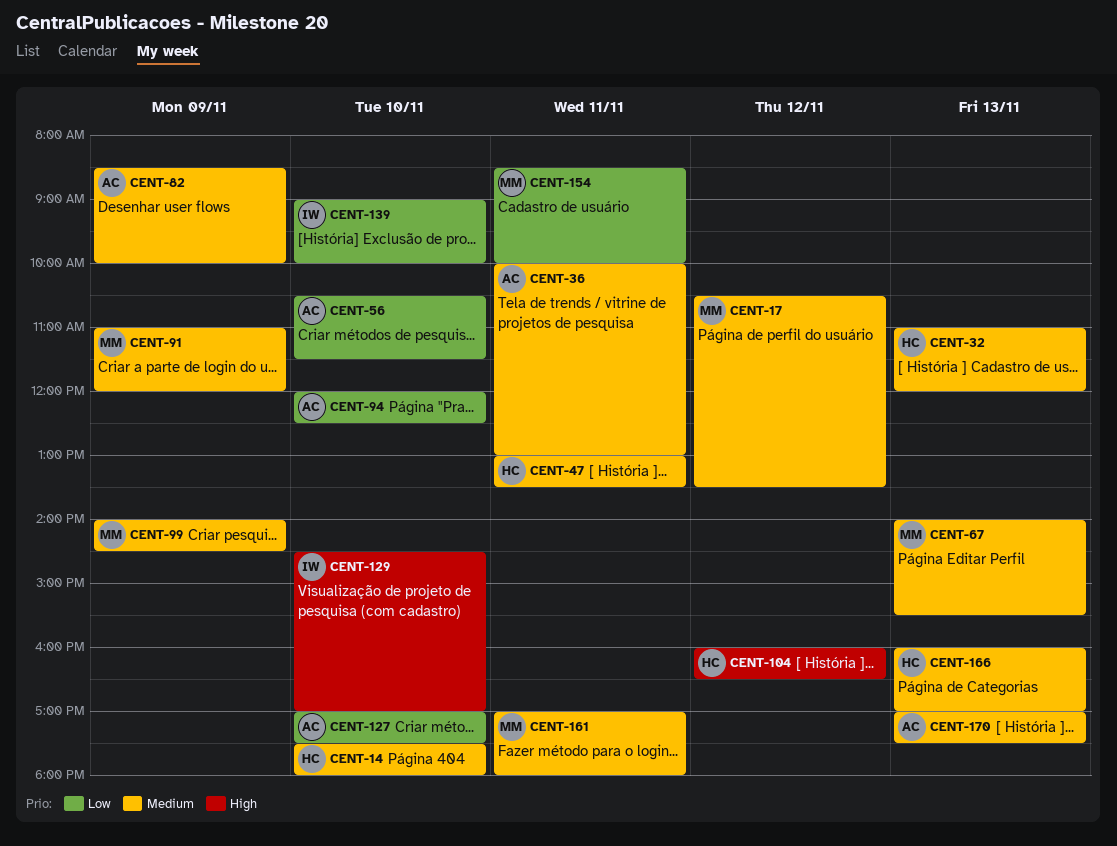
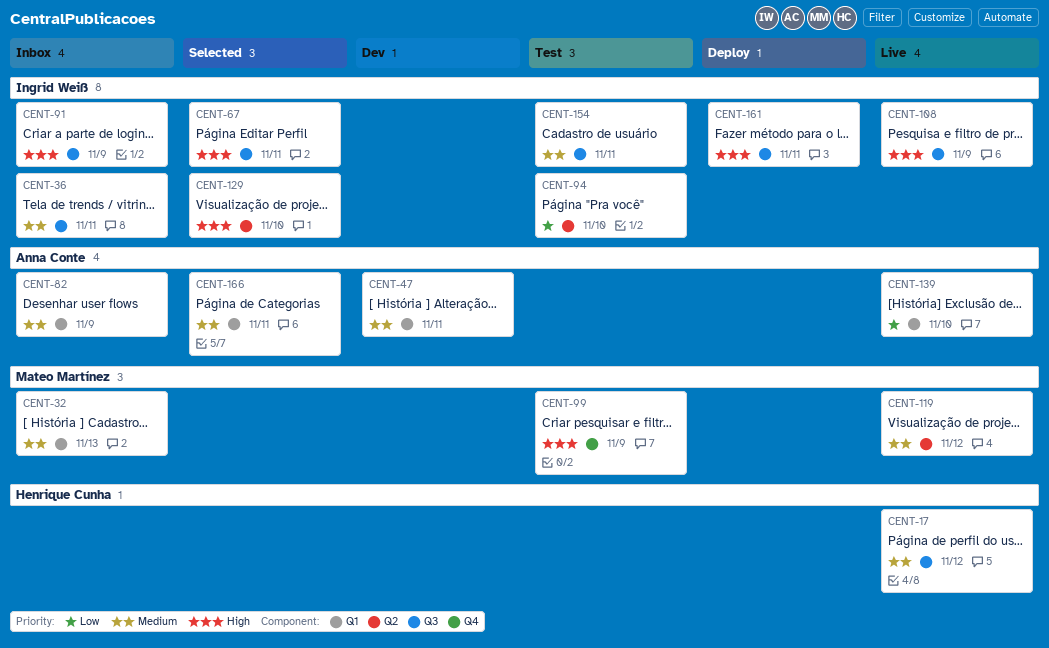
CENT-14: present -> none
CENT-17, owner: Mateo Martínez -> Henrique Cunha
CENT-32, owner: Henrique Cunha -> Mateo Martínez
CENT-36, owner: Anna Conte -> Ingrid Weiß
CENT-47, owner: Henrique Cunha -> Anna Conte
CENT-56: present -> none
CENT-67, owner: Mateo Martínez -> Ingrid Weiß
CENT-67, priority: Medium -> High
CENT-67, day: Nov 13 -> Nov 11
CENT-91, owner: Mateo Martínez -> Ingrid Weiß
CENT-91, priority: Medium -> High
CENT-94, owner: Anna Conte -> Ingrid Weiß
CENT-99, priority: Medium -> High
CENT-104: present -> none
CENT-108: none -> present
CENT-119: none -> present
CENT-127: present -> none
CENT-139, owner: Ingrid Weiß -> Anna Conte
CENT-154, owner: Mateo Martínez -> Ingrid Weiß
CENT-154, priority: Low -> Medium
CENT-161, owner: Mateo Martínez -> Ingrid Weiß
CENT-161, priority: Medium -> High
CENT-166, owner: Henrique Cunha -> Anna Conte
CENT-166, day: Nov 13 -> Nov 11
CENT-170: present -> none

